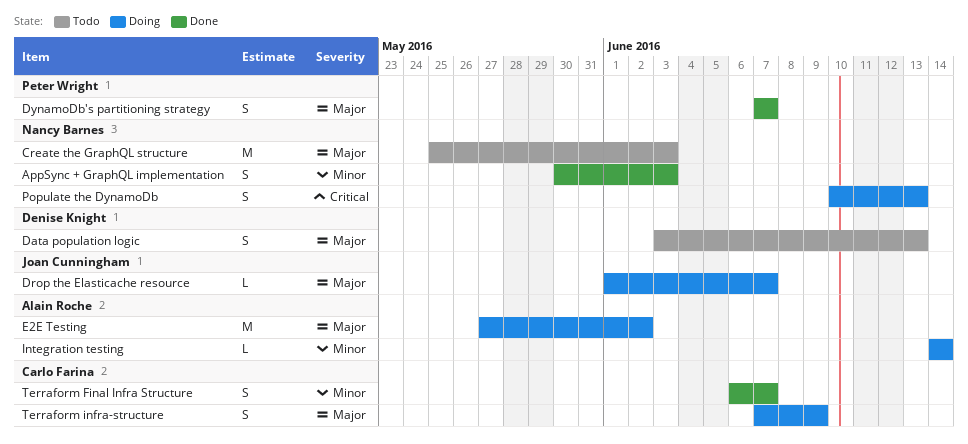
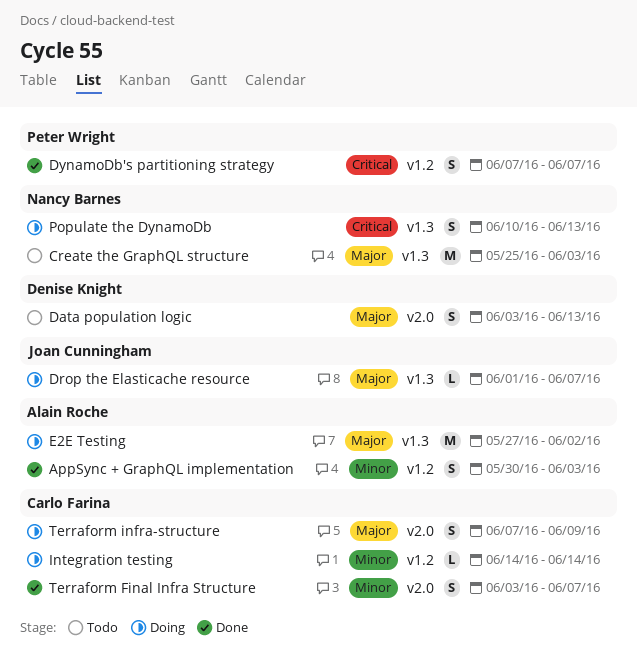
AppSync + GraphQL implementation, owner: Nancy Barnes -> Alain Roche
DynamoDb's partitioning strategy, priority: Major -> Critical
Integration testing, owner: Alain Roche -> Carlo Farina
Terraform Final Infra Structure, start: Jun 6 -> Jun 3

